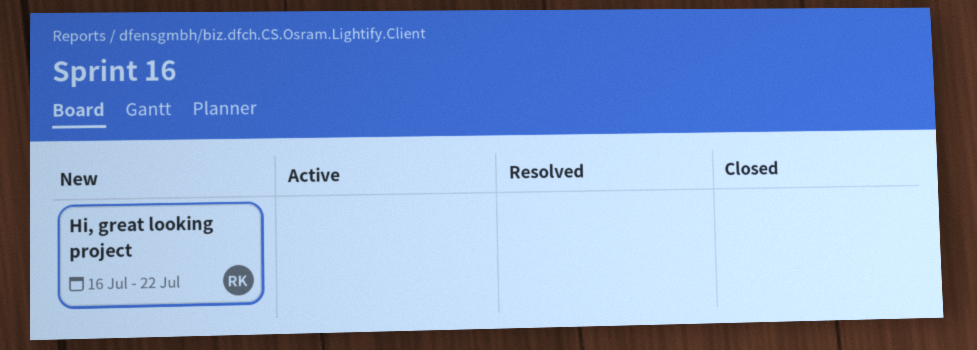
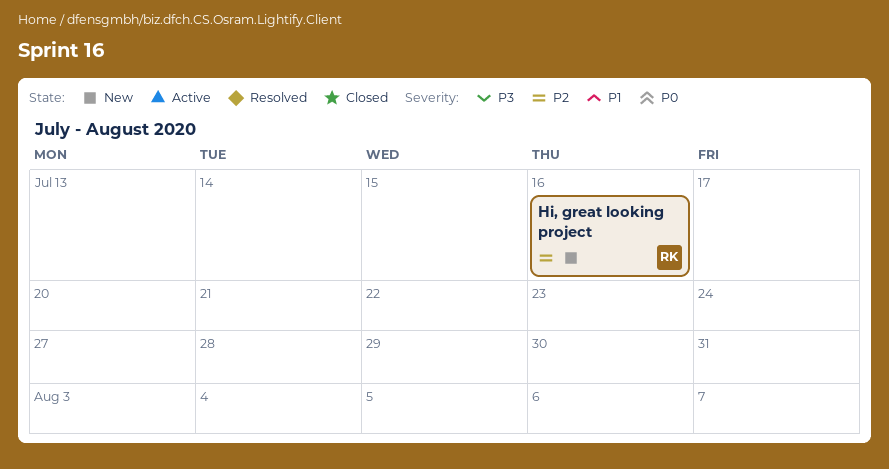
Hi, great looking project, due: Jul 22 -> Jul 16

